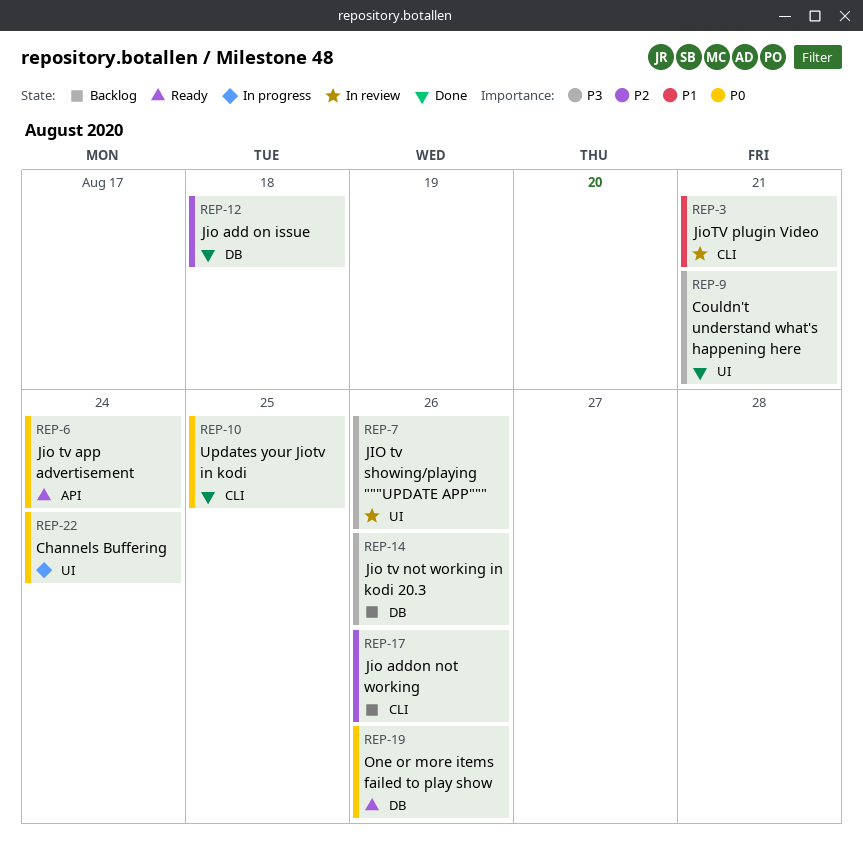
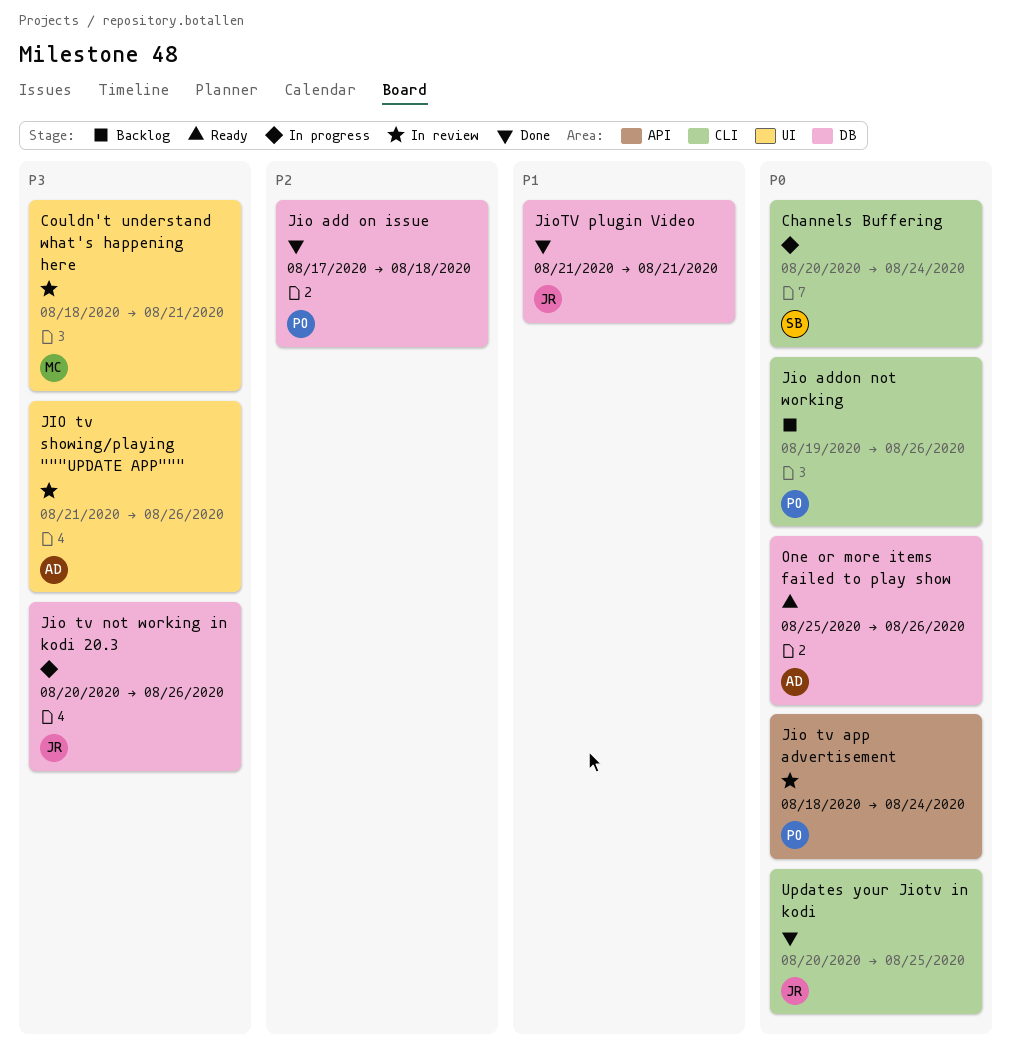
Channels Buffering, label: UI -> CLI
Couldn't understand what's happening here, status: Done -> In review
Jio addon not working, priority: P2 -> P0
Jio tv app advertisement, status: Ready -> In review
Jio tv not working in kodi 20.3, status: Backlog -> In progress
JioTV plugin Video, status: In review -> Done
JioTV plugin Video, label: CLI -> DB

